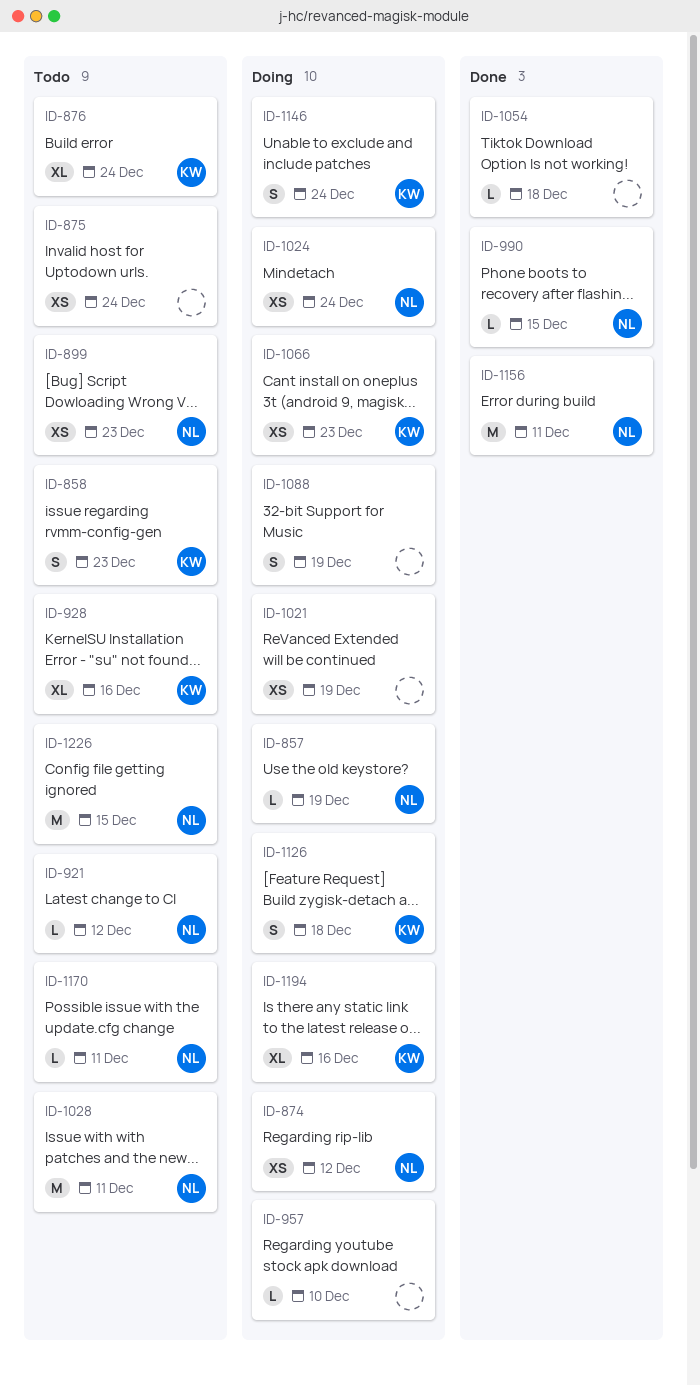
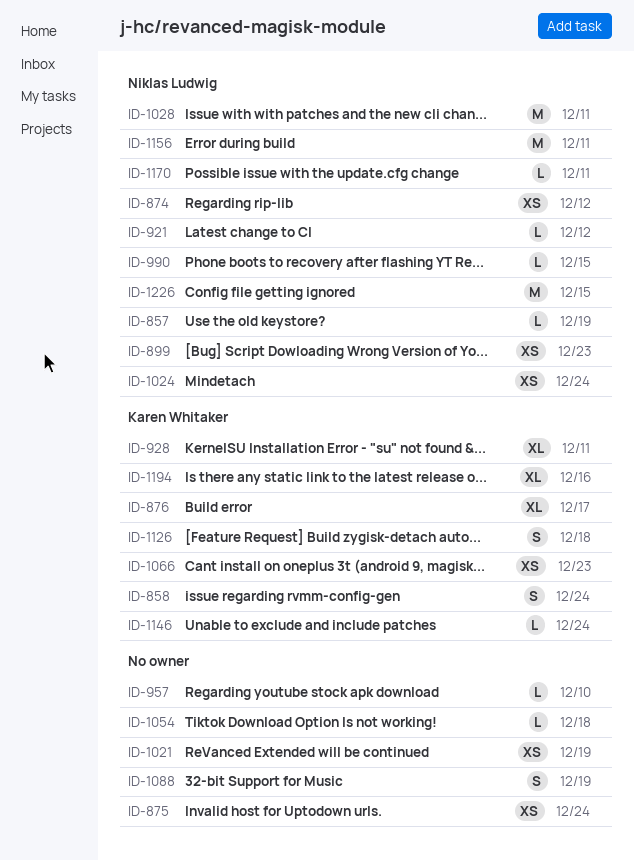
ID-858, due: Dec 23 -> Dec 24
ID-876, due: Dec 24 -> Dec 17
ID-928, due: Dec 16 -> Dec 11
ID-1146, estimate: S -> L

